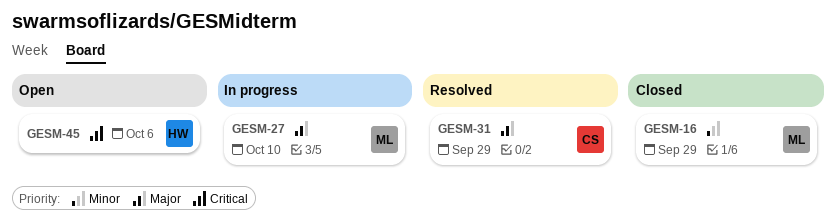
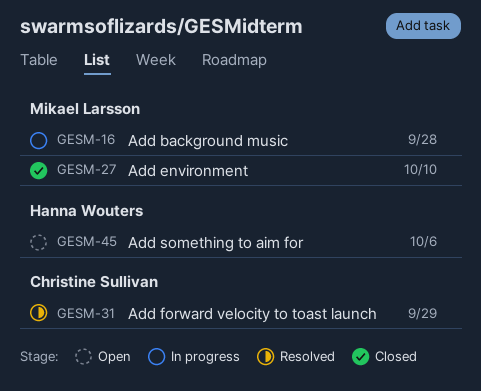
GESM-16, status: Closed -> In progress
GESM-16, due: Sep 29 -> Sep 28
GESM-27, status: In progress -> Closed

